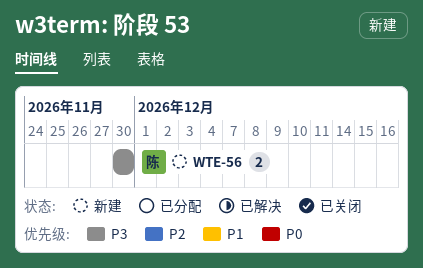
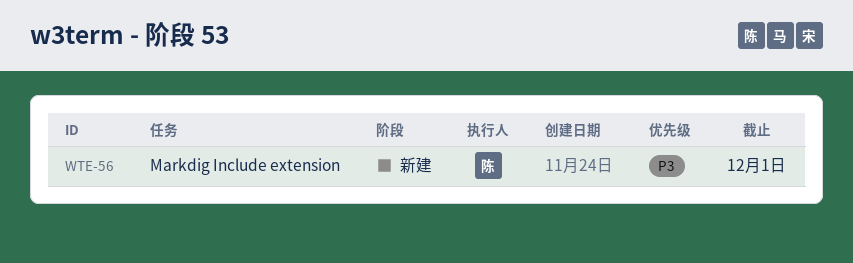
WTE-56, due: Nov 30 -> Dec 1

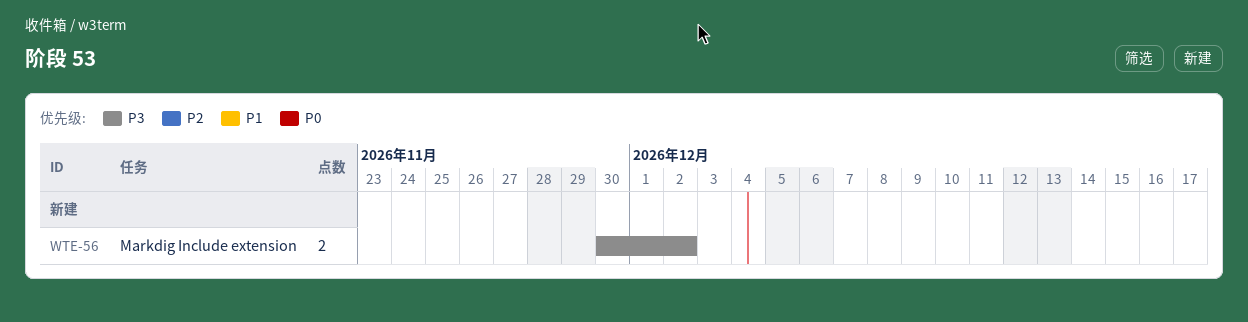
WTE-56, due: Dec 1 -> Dec 2

